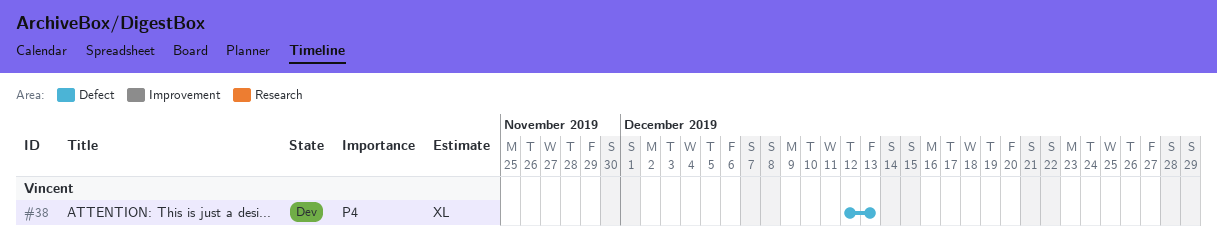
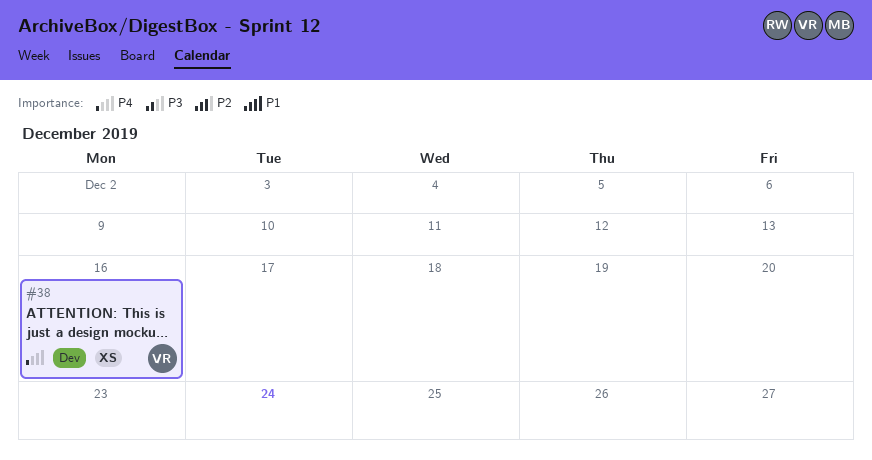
#38, estimate: XL -> XS
#38, due: Dec 13 -> Dec 16

